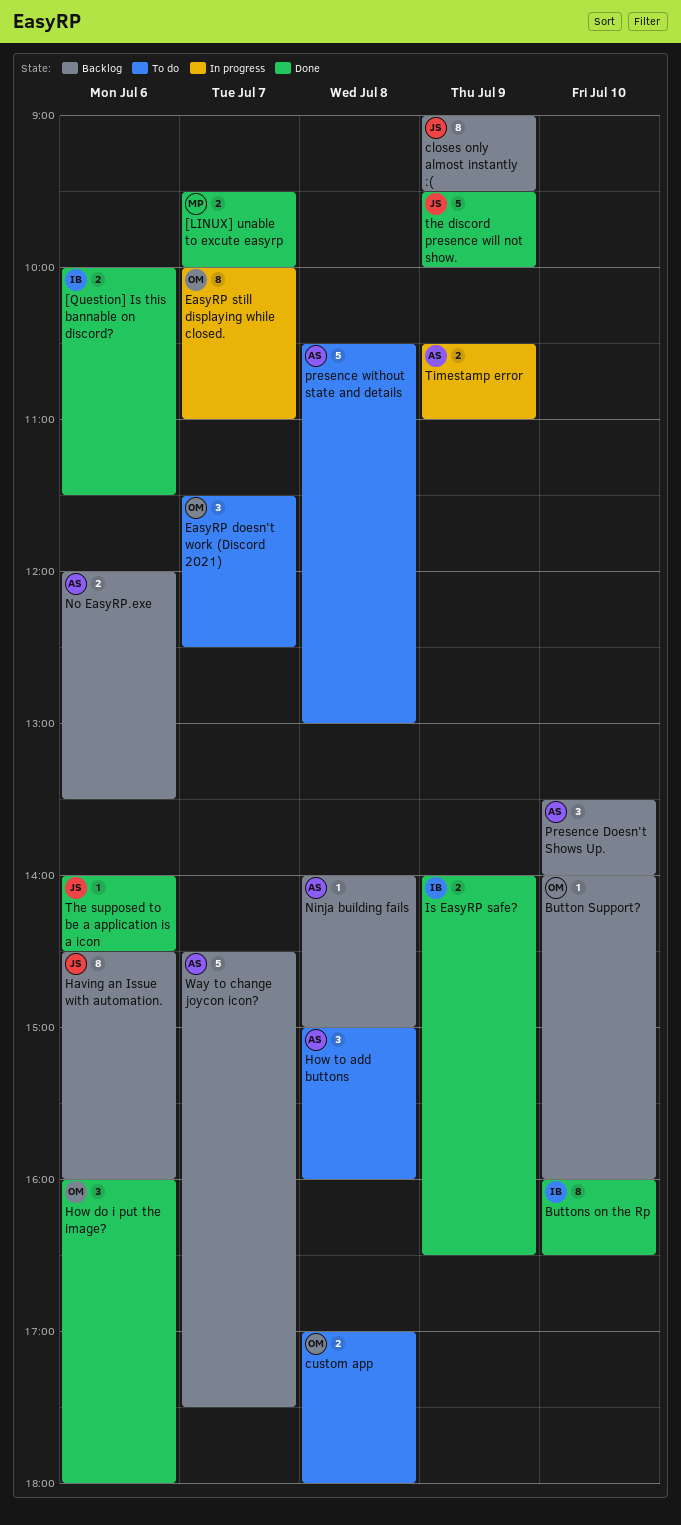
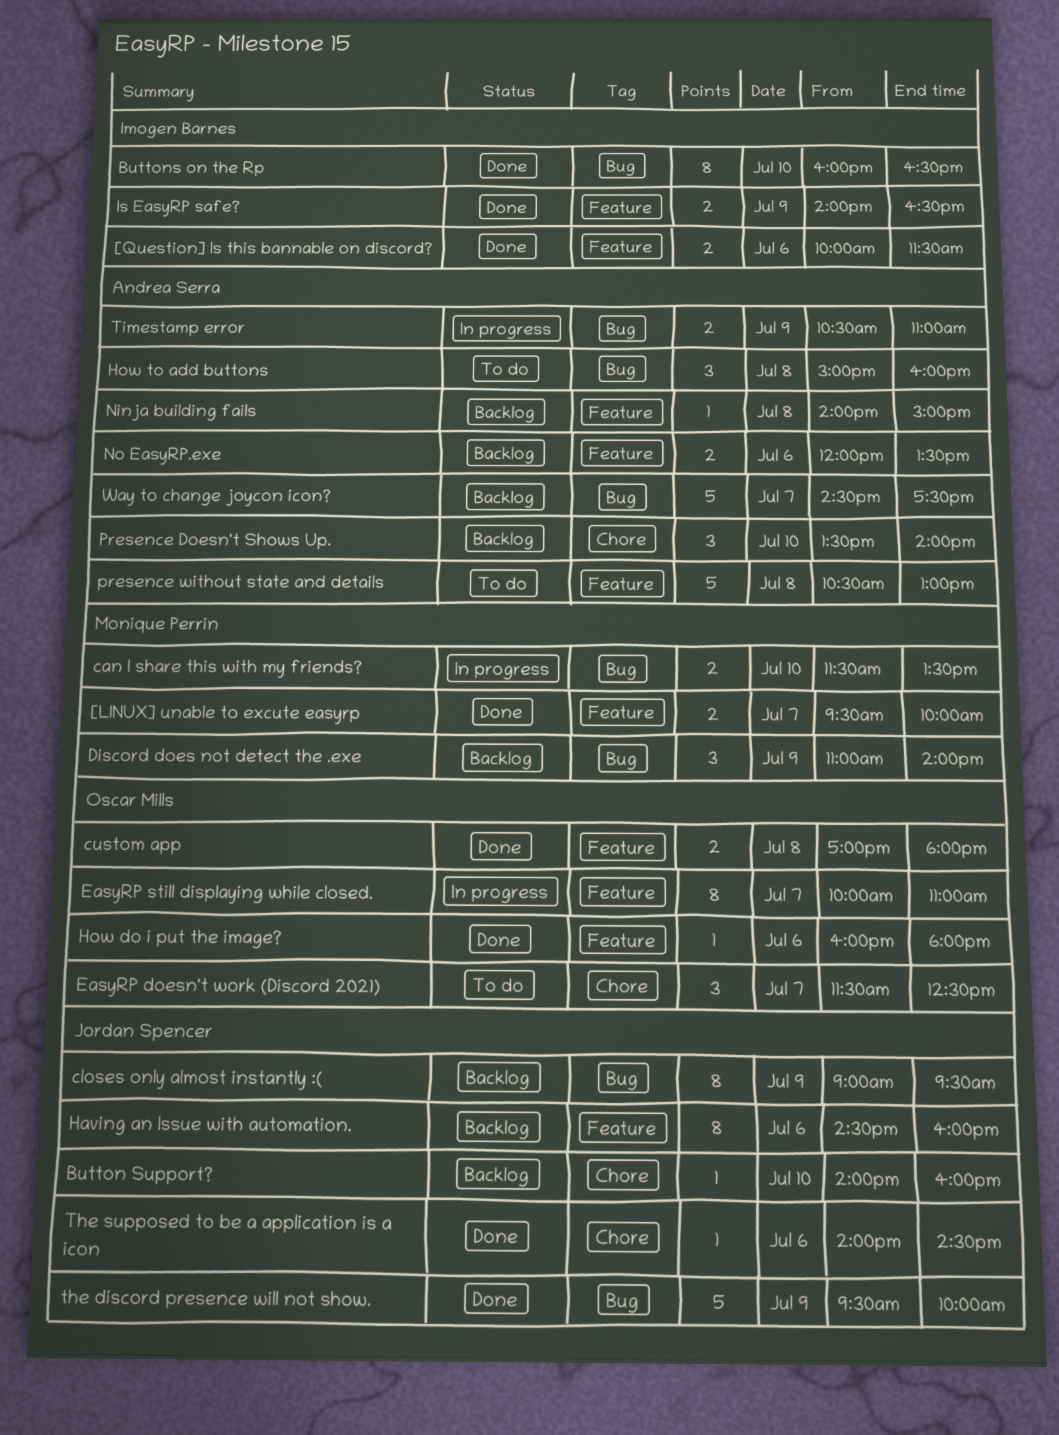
Button Support?, owner: Oscar Mills -> Jordan Spencer
can I share this with my friends?: none -> present
custom app, status: To do -> Done
Discord does not detect the .exe: none -> present
How do i put the image?, estimate: 3 -> 1

